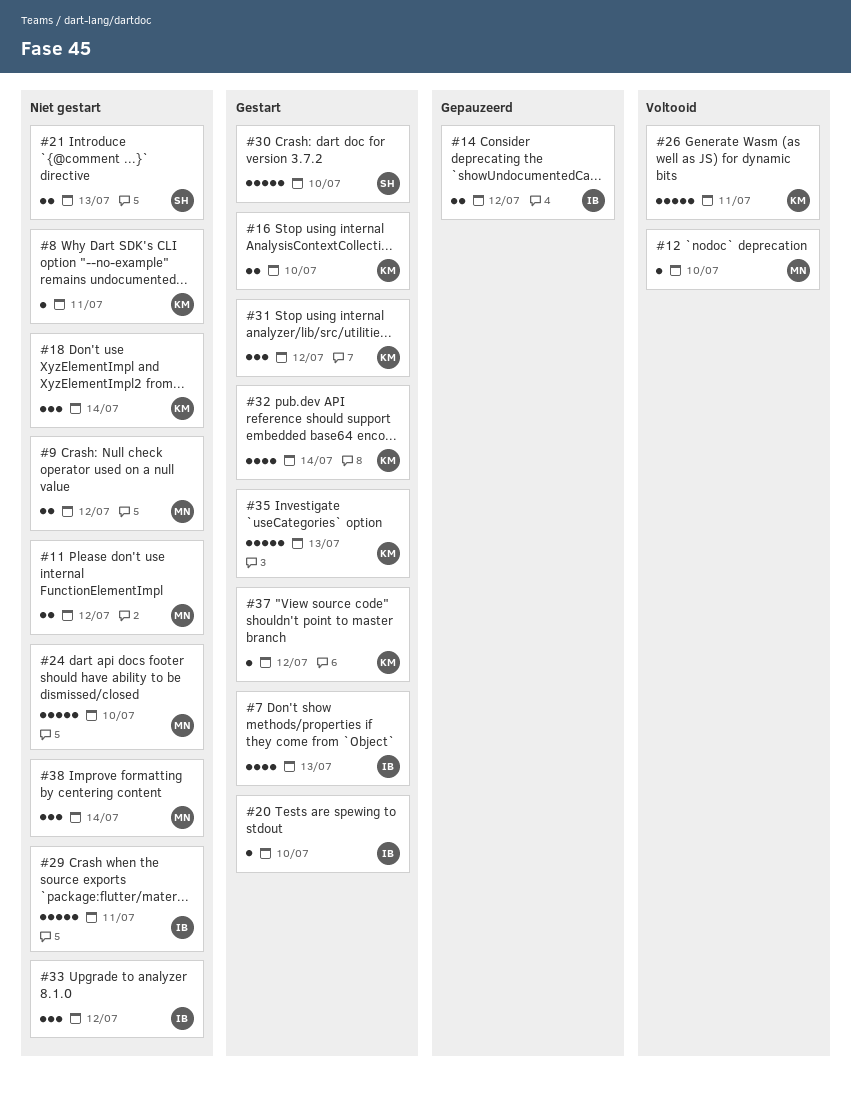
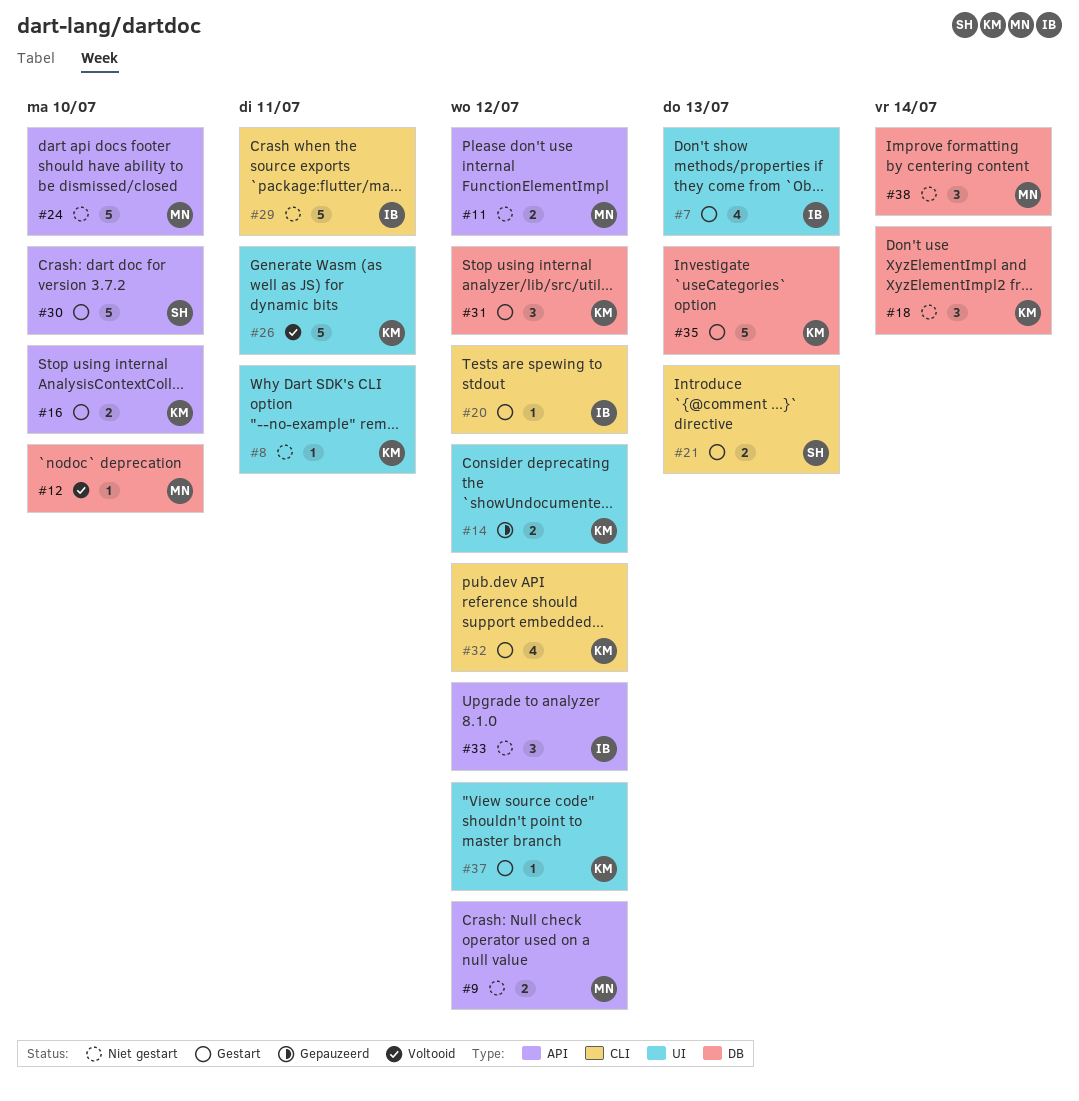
#14, owner: IB -> KM
#20, due: Jul 10 -> Jul 12
#21, status: Niet gestart -> Gestart
#32, due: Jul 14 -> Jul 12

